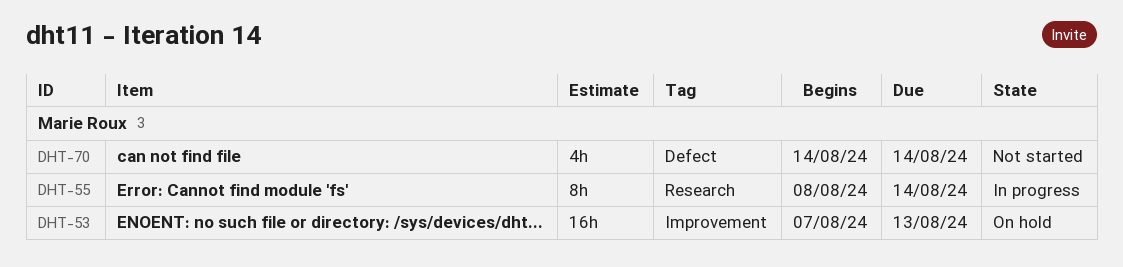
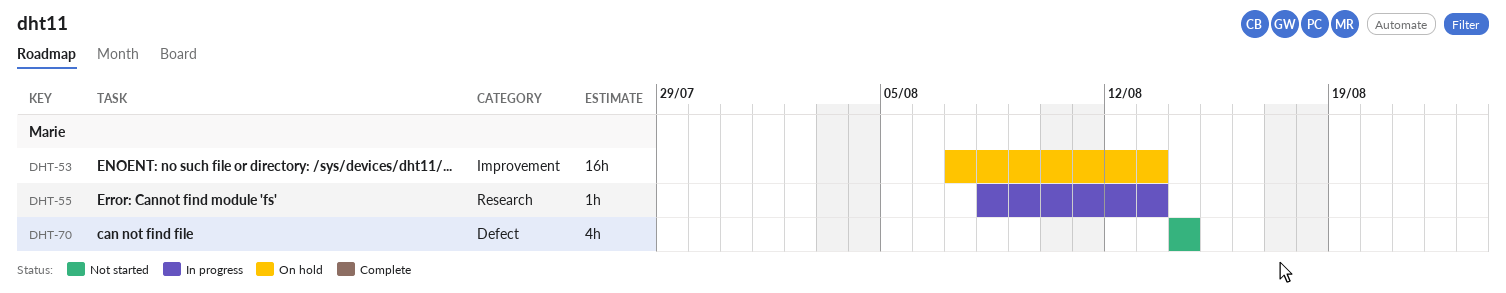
DHT-55, estimate: 8h -> 1h
DHT-55, due: Aug 14 -> Aug 13

